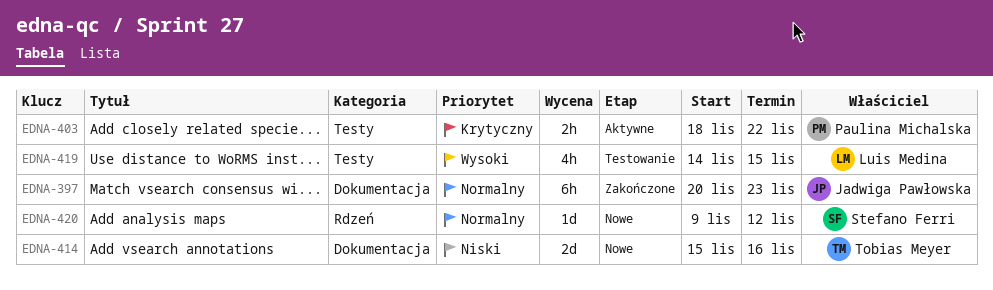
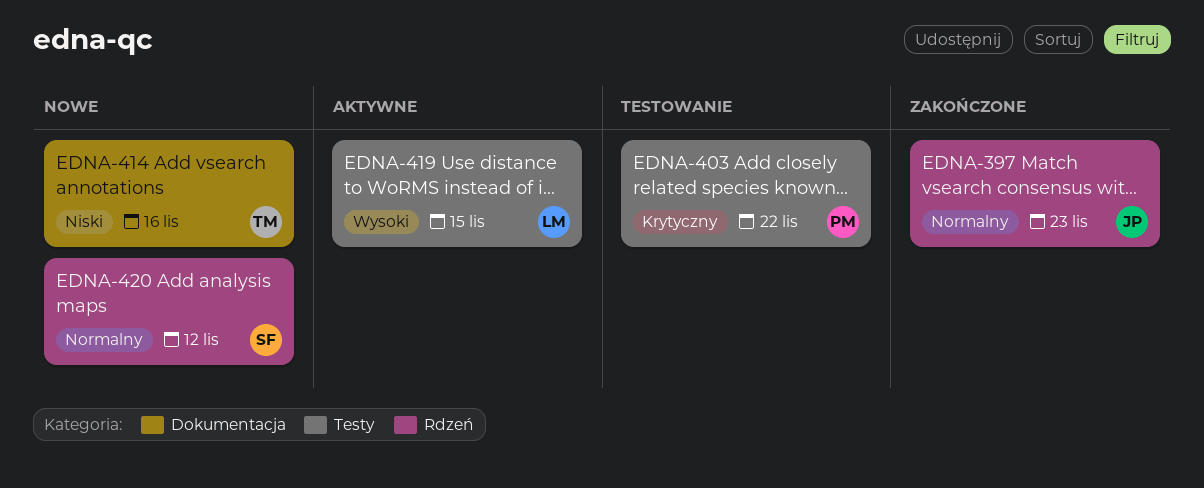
EDNA-397, label: Dokumentacja -> Rdzeń
EDNA-403, status: Aktywne -> Testowanie
EDNA-419, status: Testowanie -> Aktywne

